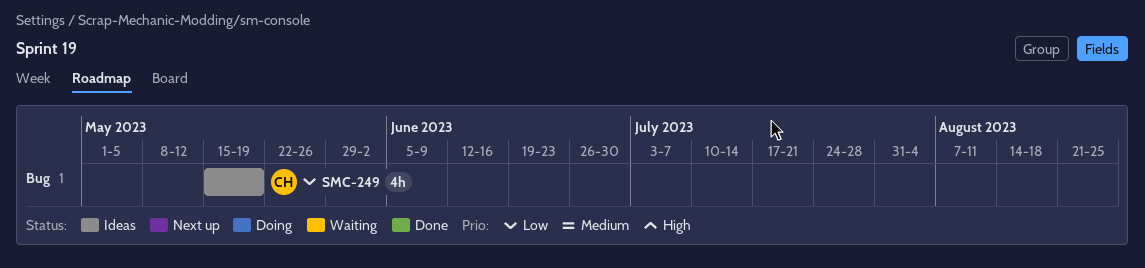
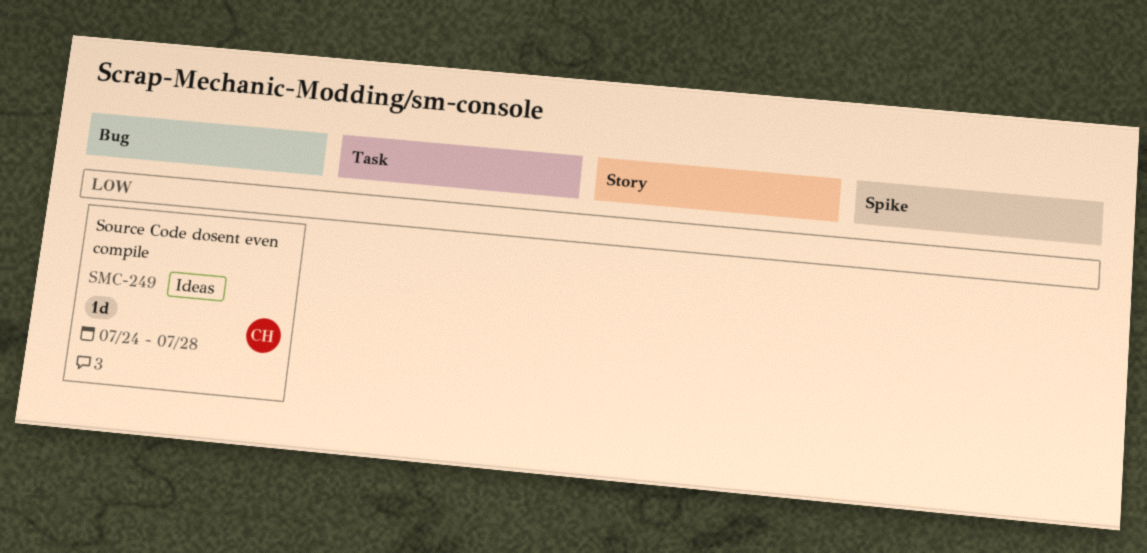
SMC-249, estimate: 4h -> 1d
SMC-249, start: May 15 -> Jul 24
SMC-249, due: May 19 -> Jul 28

